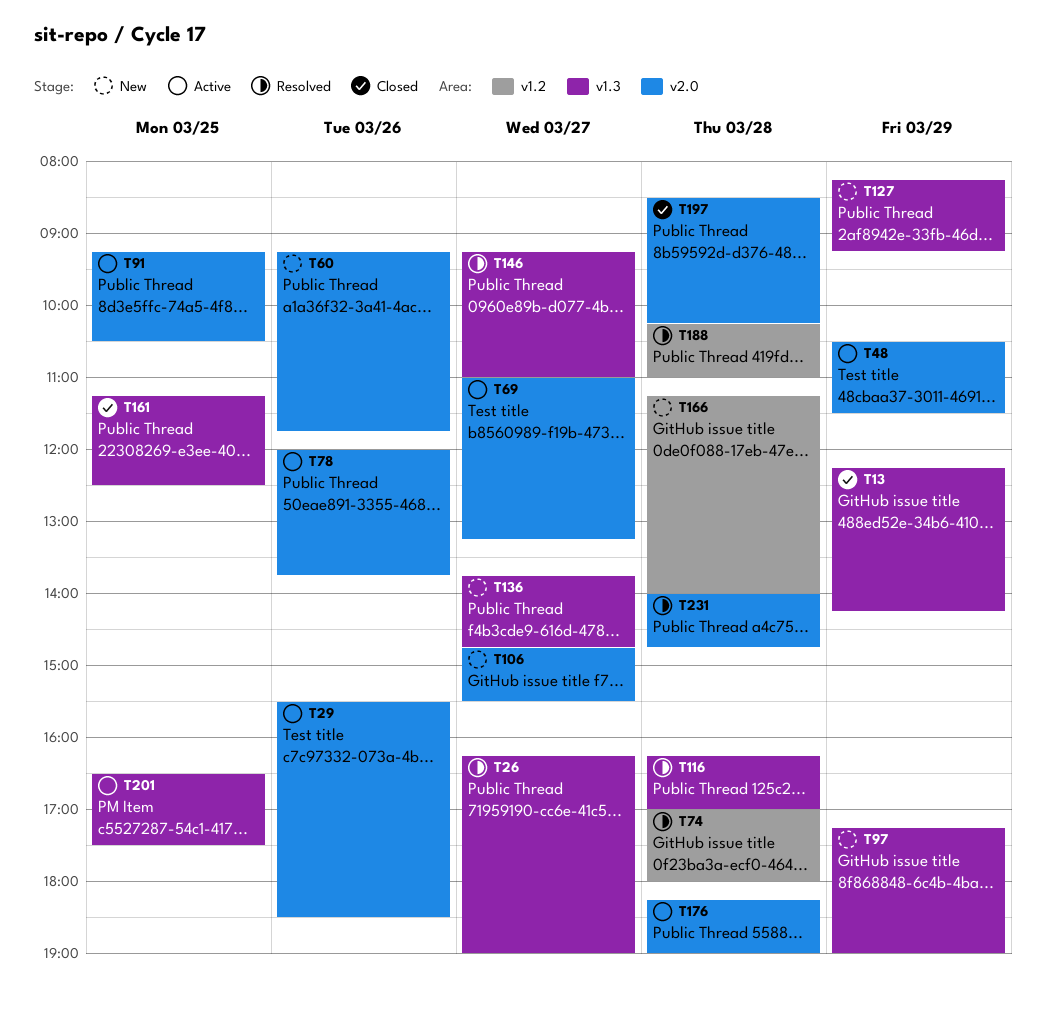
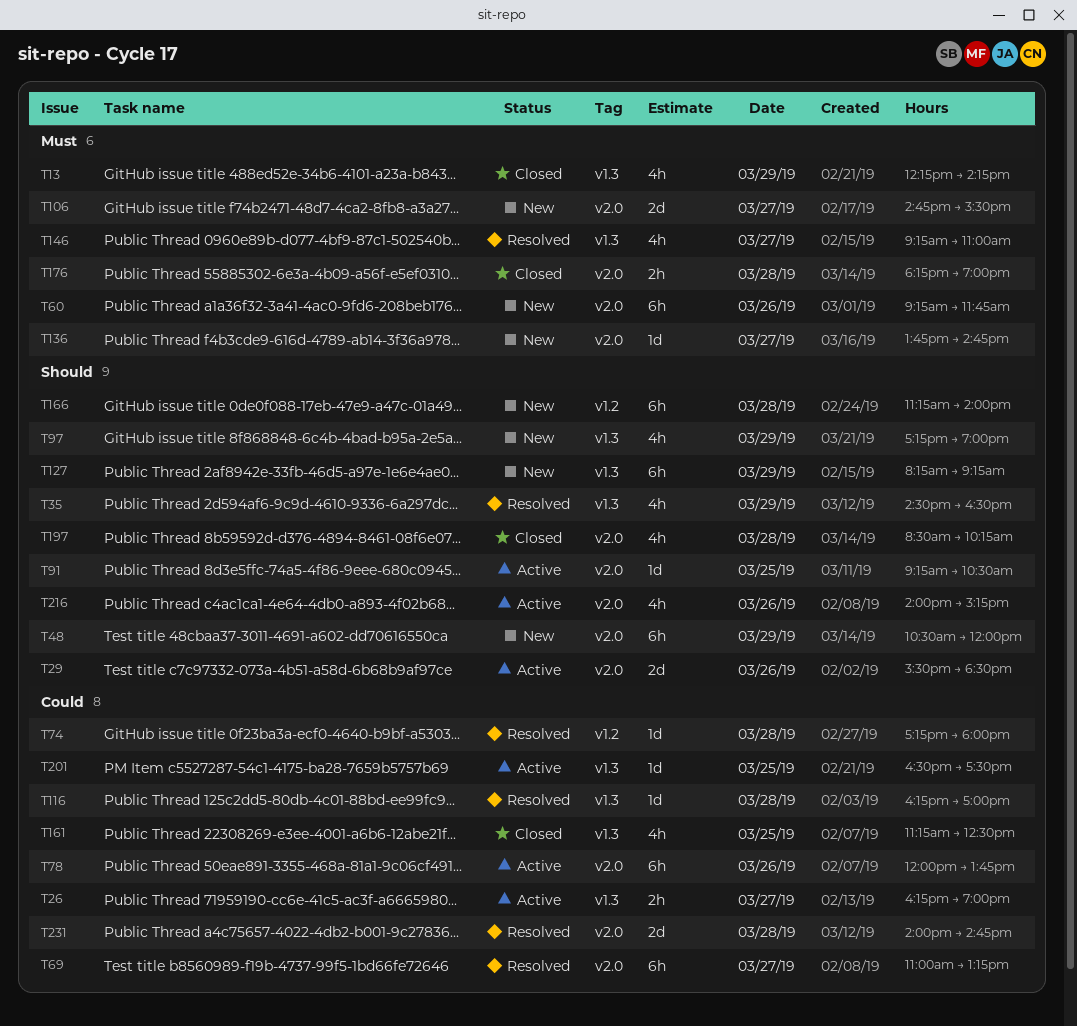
T26, status: Resolved -> Active
T35: none -> present
T48, status: Active -> New
T48, ends: 11:30 -> 12:00
T69, status: Active -> Resolved
T74, begins: 17:00 -> 17:15
T136, label: v1.3 -> v2.0
T176, status: Active -> Closed
T188: present -> none
T216: none -> present

